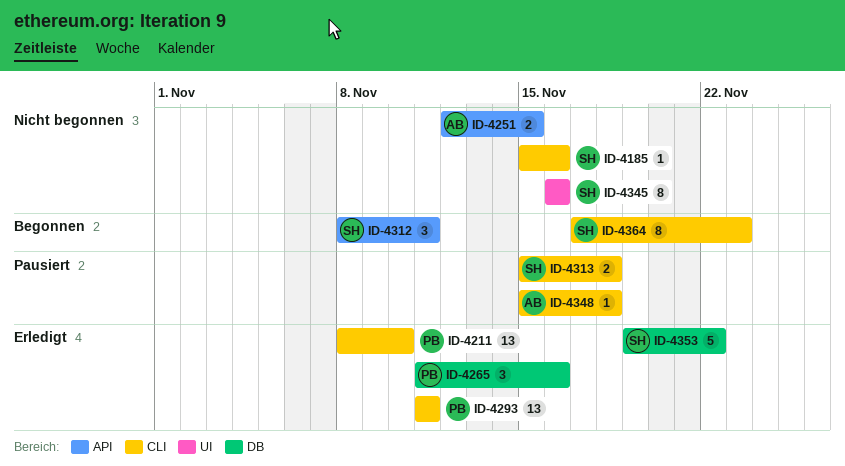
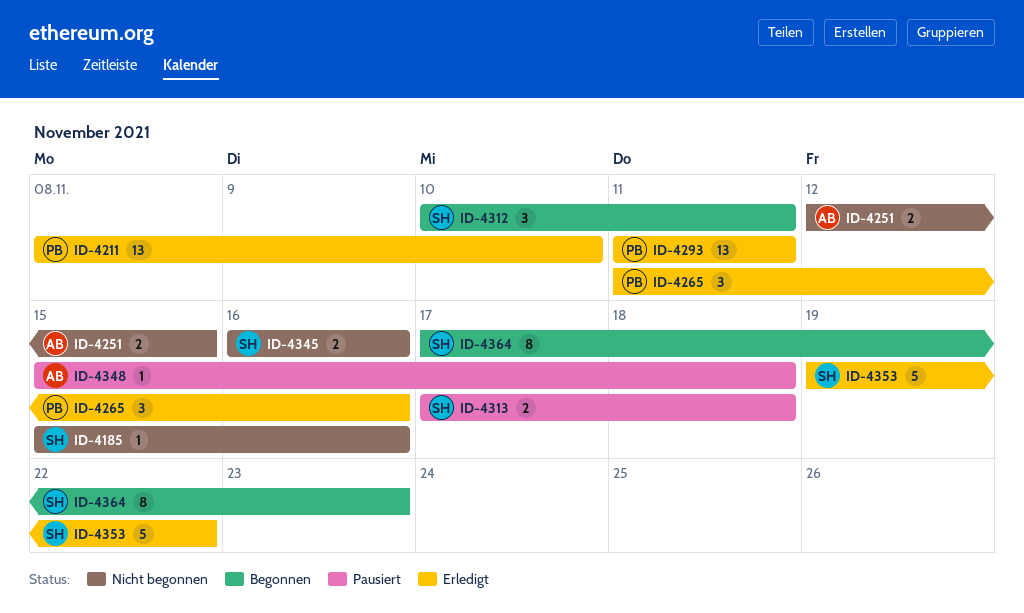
ID-4312, start: Nov 8 -> Nov 10
ID-4313, start: Nov 15 -> Nov 17
ID-4345, estimate: 8 -> 2

